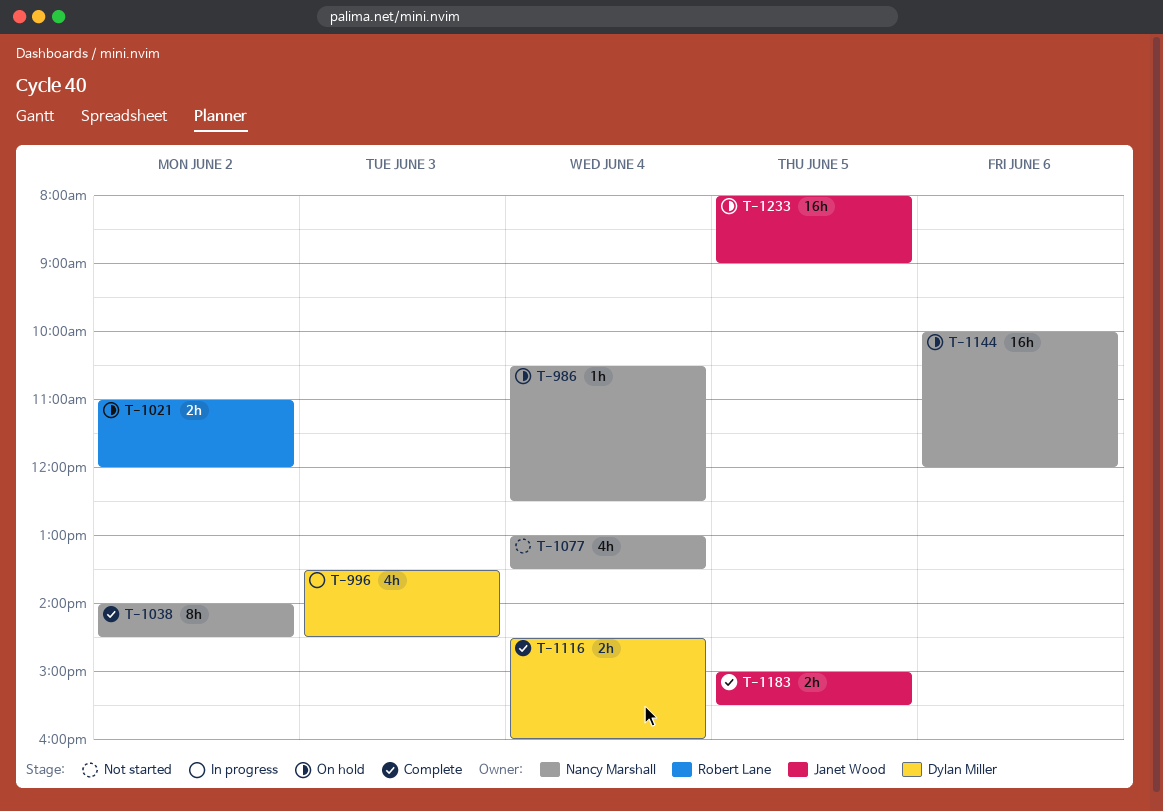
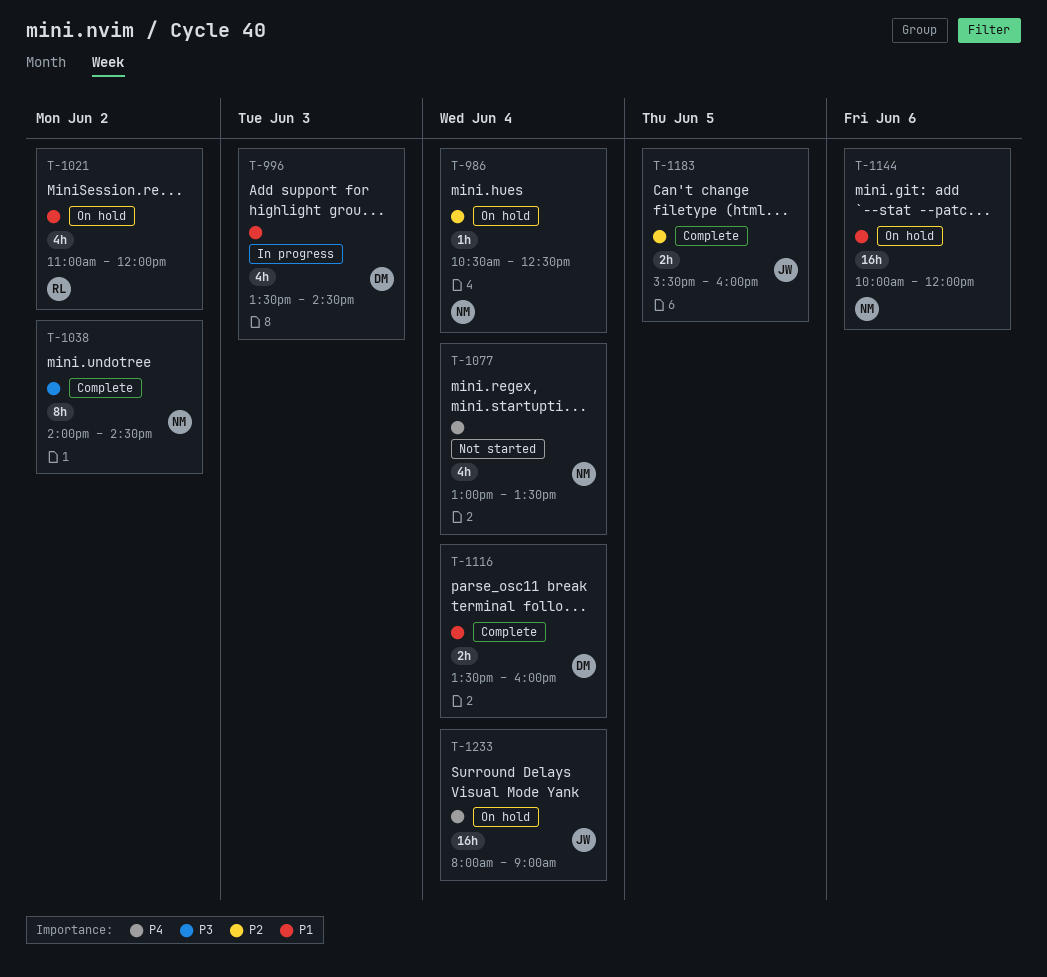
T-1021, estimate: 2h -> 4h
T-1116, begins: 14:30 -> 13:30
T-1183, begins: 15:00 -> 15:30
T-1183, ends: 15:30 -> 16:00
T-1233, day: Jun 5 -> Jun 4

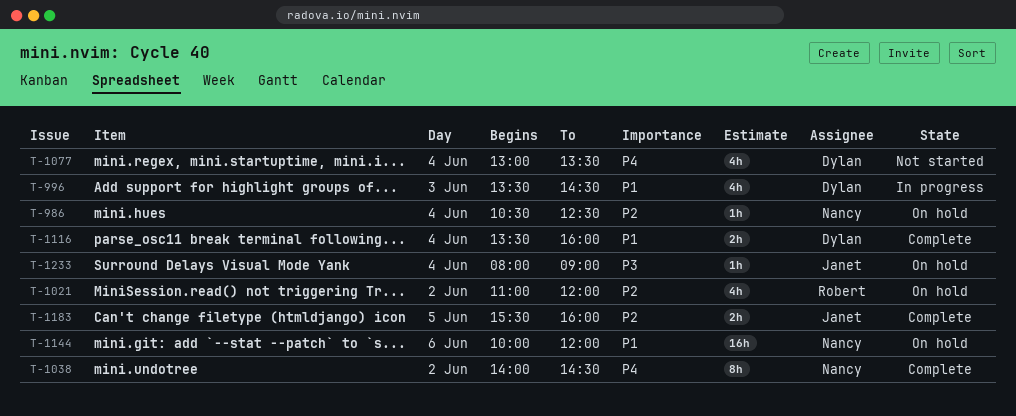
T-1021, priority: P1 -> P2
T-1038, priority: P3 -> P4
T-1077, owner: Nancy -> Dylan
T-1233, priority: P4 -> P3
T-1233, estimate: 16h -> 1h

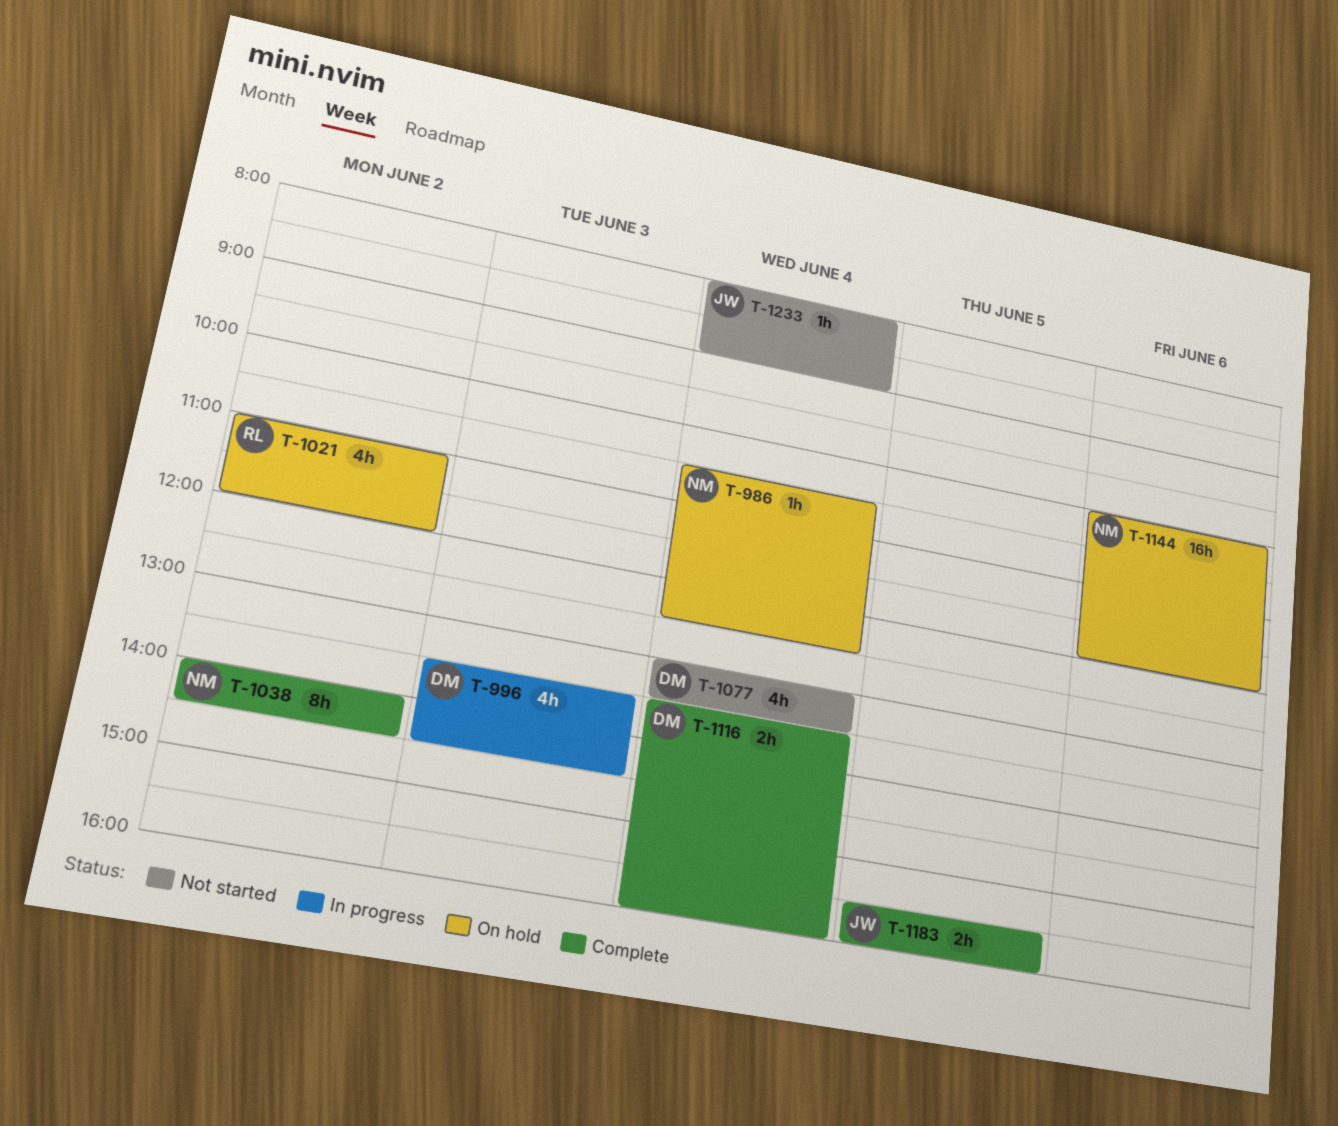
T-1233, status: On hold -> Not started

